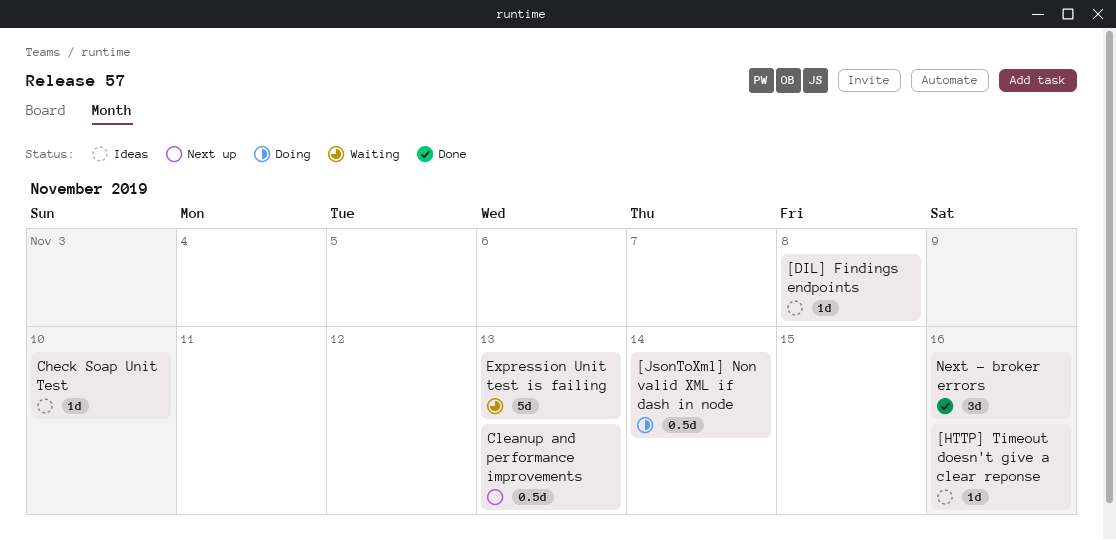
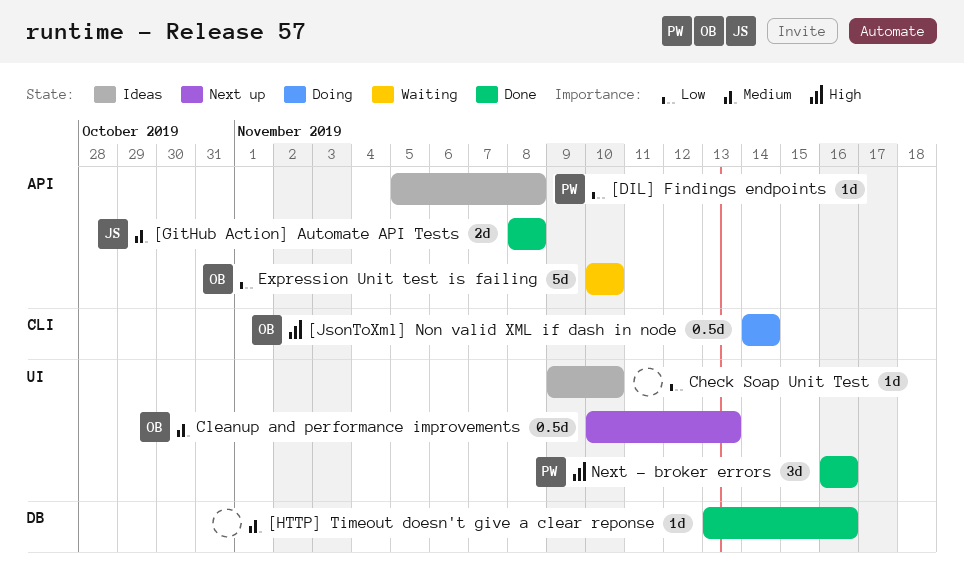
[GitHub Action] Automate API Tests: none -> present
[HTTP] Timeout doesn't give a clear reponse, status: Ideas -> Done
Expression Unit test is failing, due: Nov 13 -> Nov 10

